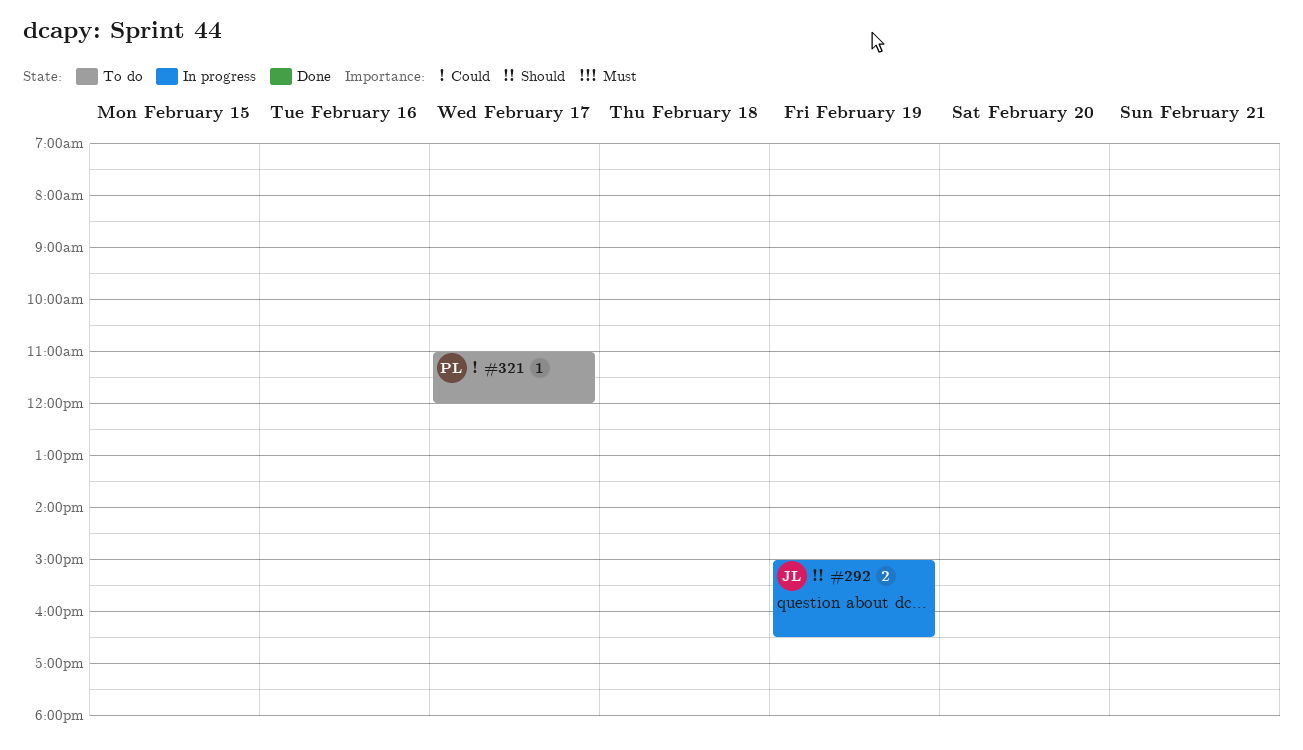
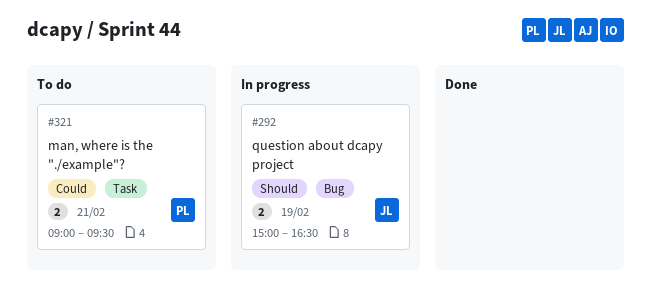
#321, estimate: 1 -> 2
#321, day: Feb 17 -> Feb 21
#321, begins: 11:00 -> 09:00
#321, ends: 12:00 -> 09:30

